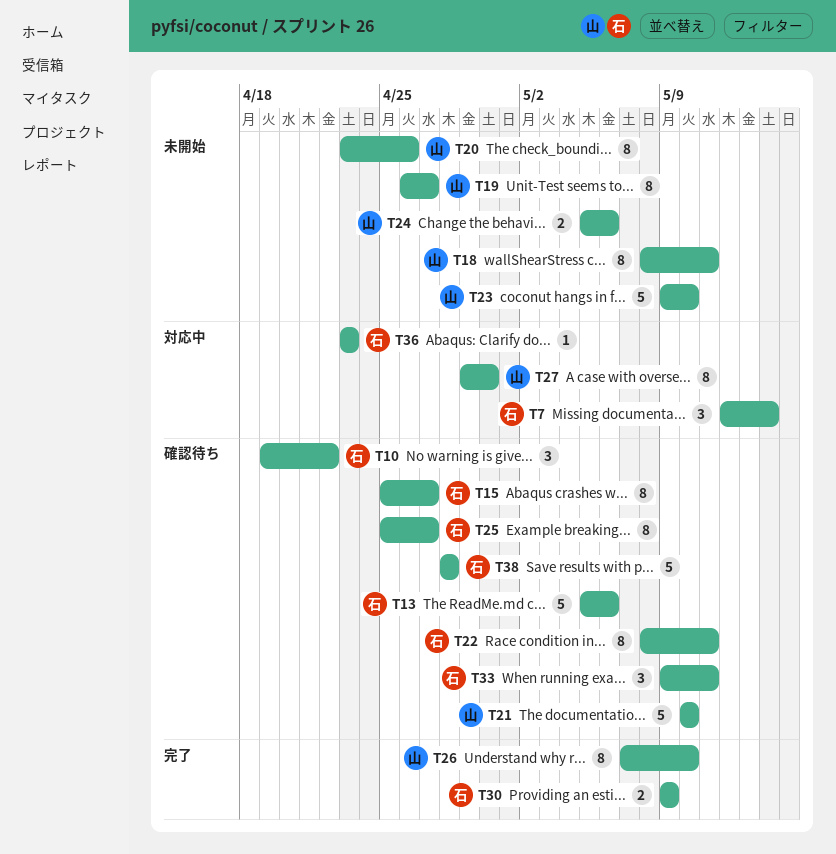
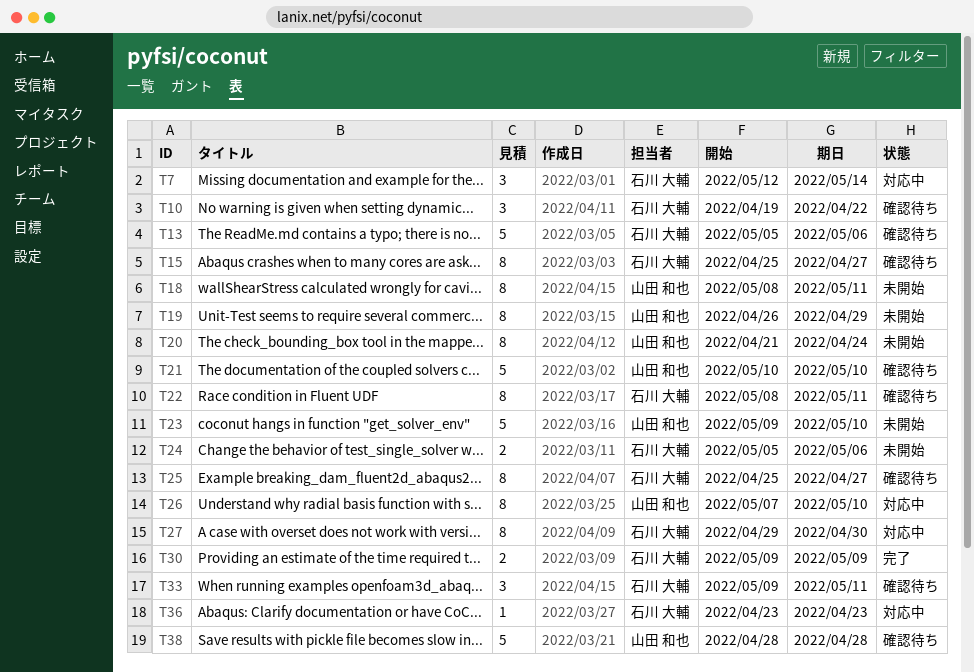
T19, due: Apr 27 -> Apr 29
T20, start: Apr 23 -> Apr 21
T20, due: Apr 26 -> Apr 24
T24, owner: 山田 和也 -> 石川 大輔
T26, status: 完了 -> 対応中
T27, owner: 山田 和也 -> 石川 大輔
T38, owner: 石川 大輔 -> 山田 和也

